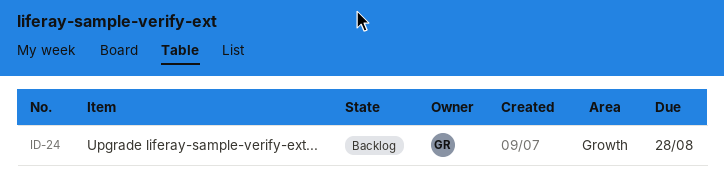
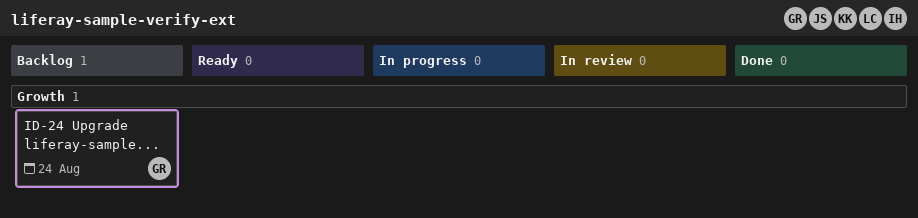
ID-24, due: Aug 28 -> Aug 24

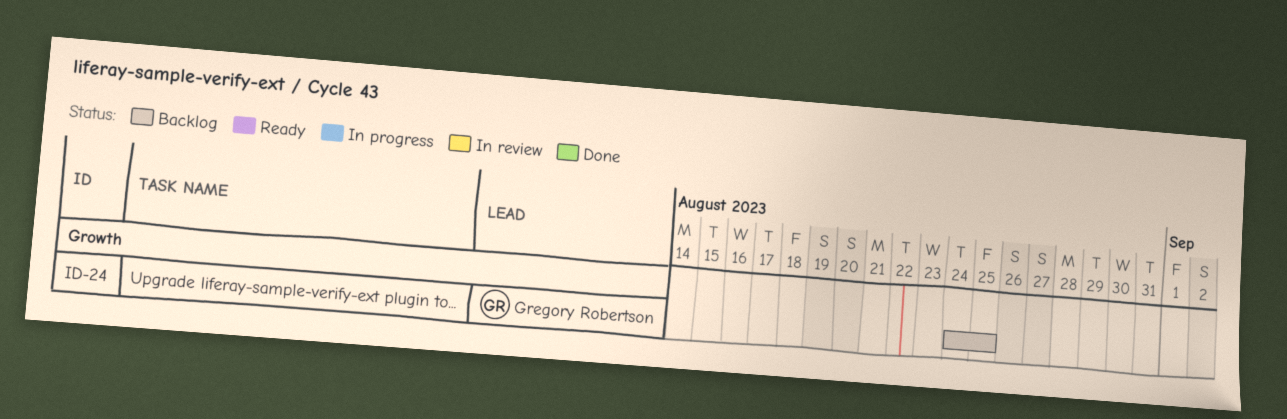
ID-24, due: Aug 24 -> Aug 25

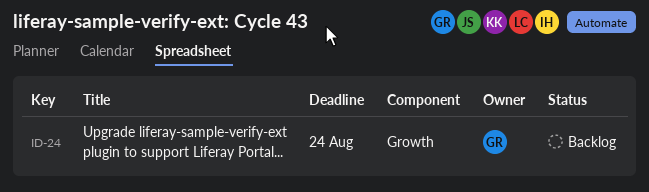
ID-24, due: Aug 25 -> Aug 24

